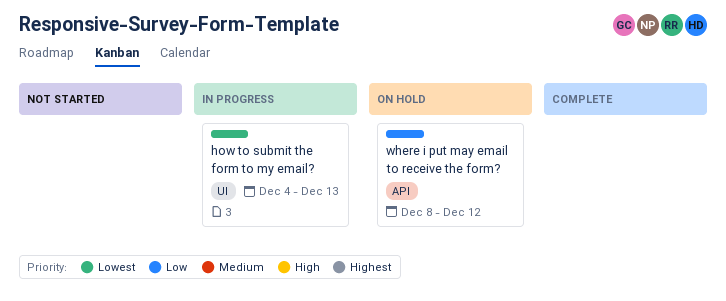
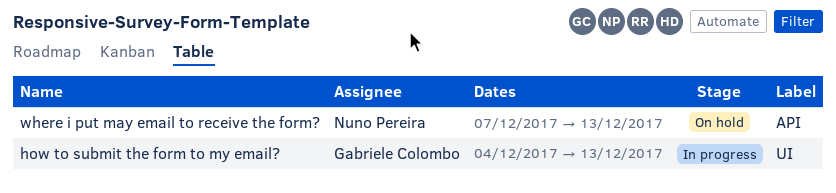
where i put may email to receive the form?, start: Dec 8 -> Dec 7
where i put may email to receive the form?, due: Dec 12 -> Dec 13

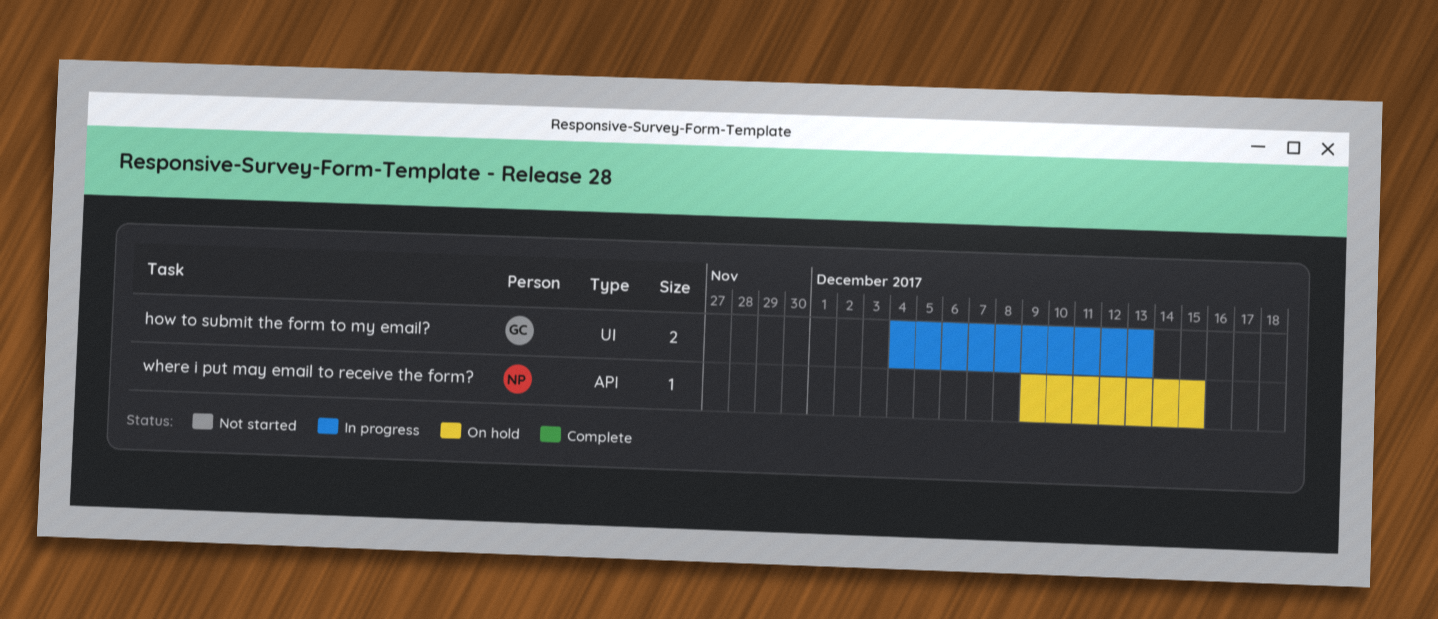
where i put may email to receive the form?, start: Dec 7 -> Dec 9
where i put may email to receive the form?, due: Dec 13 -> Dec 15

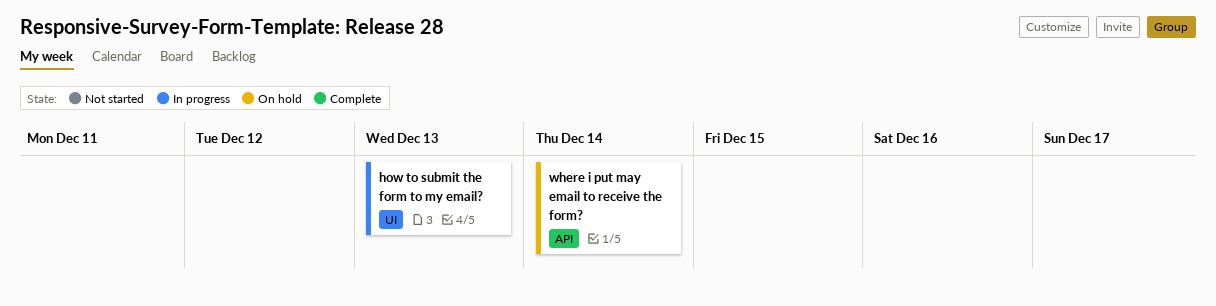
where i put may email to receive the form?, due: Dec 15 -> Dec 14

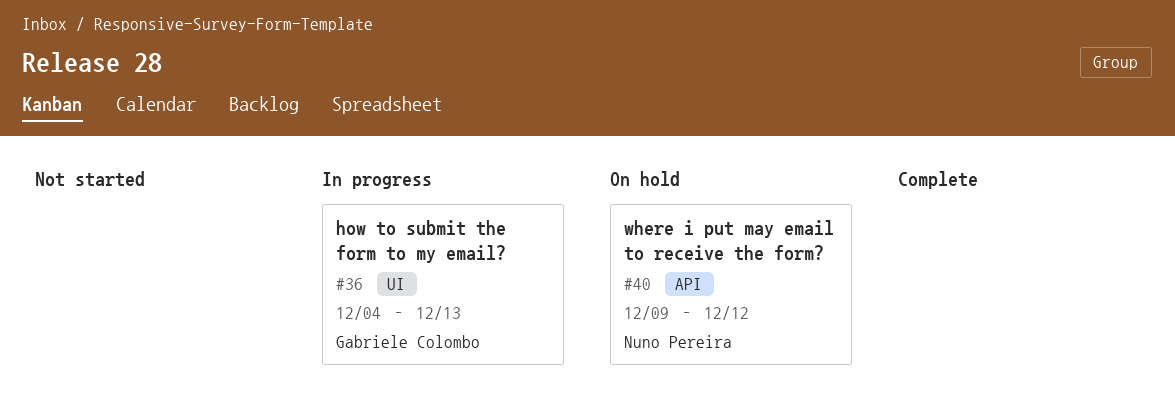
where i put may email to receive the form?, due: Dec 14 -> Dec 12

